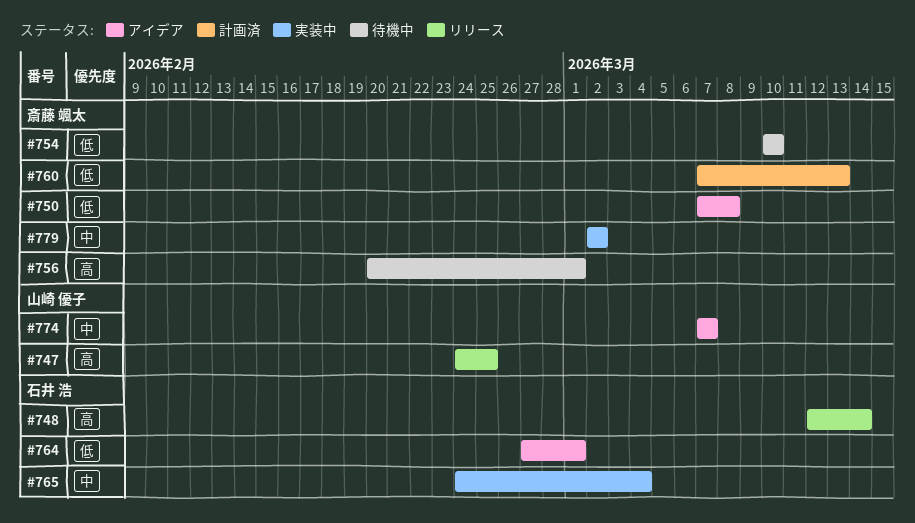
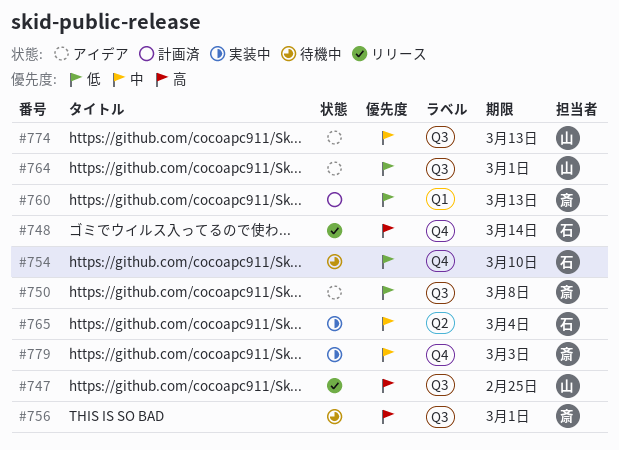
#754, owner: 斎藤 颯太 -> 石井 浩
#764, owner: 石井 浩 -> 山崎 優子
#774, due: Mar 7 -> Mar 13
#779, due: Mar 2 -> Mar 3

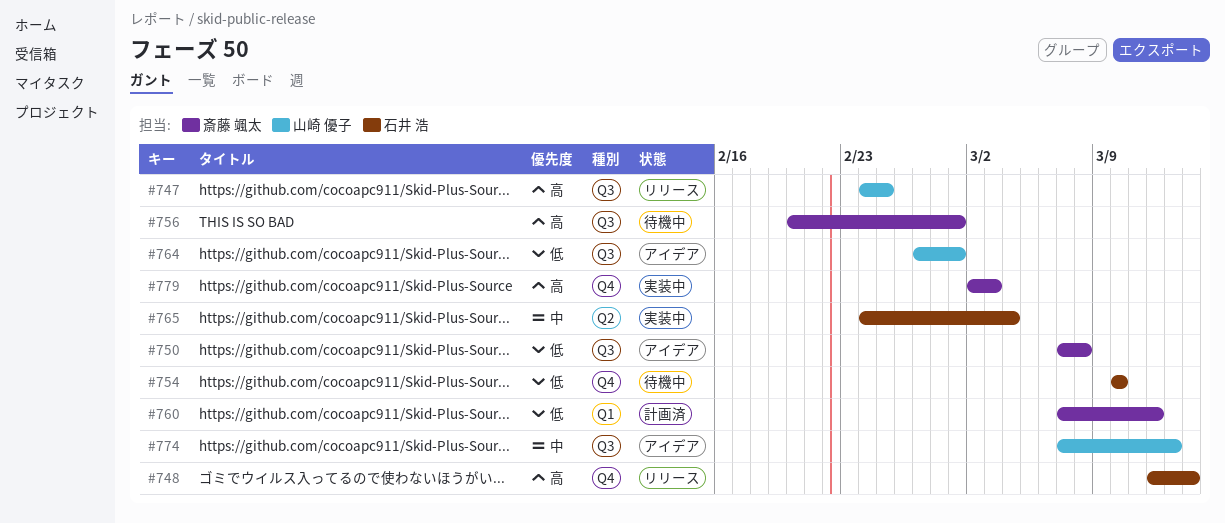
#760, due: Mar 13 -> Mar 12
#779, priority: 中 -> 高

